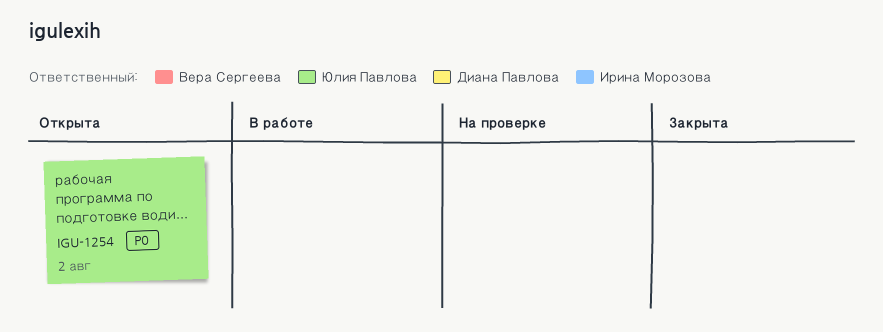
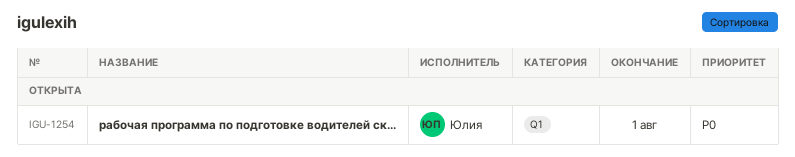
IGU-1254, due: Aug 2 -> Aug 1

